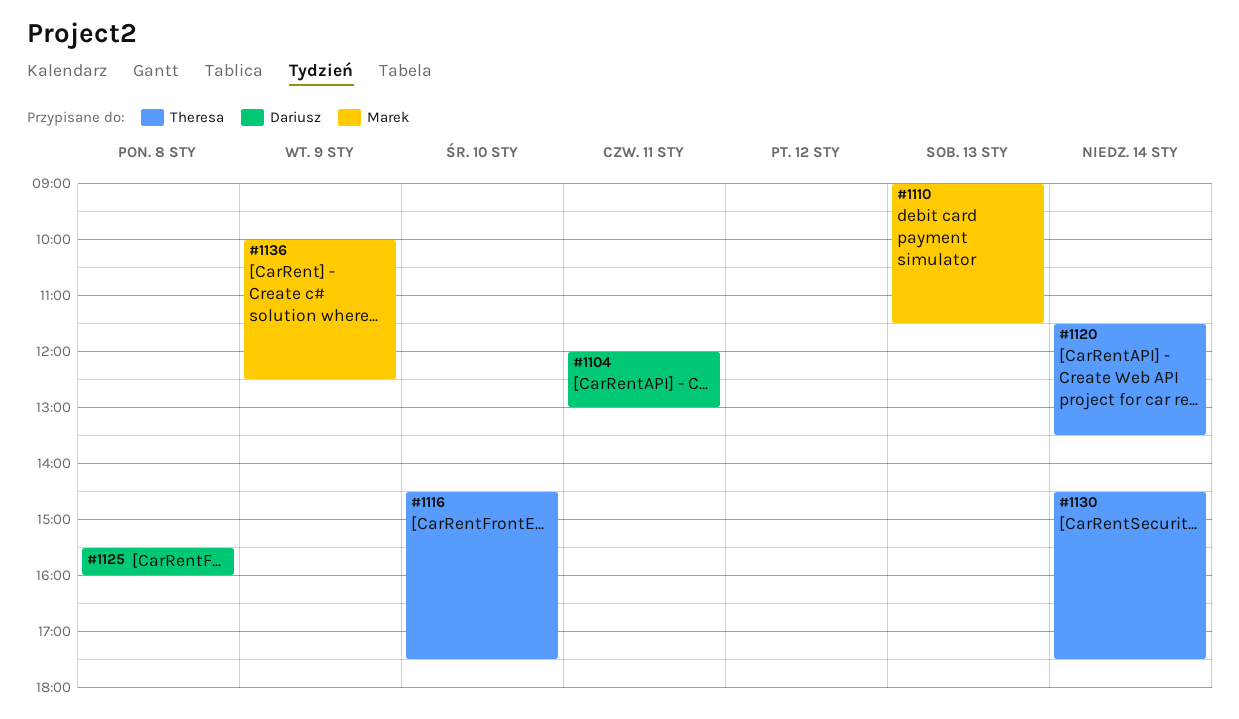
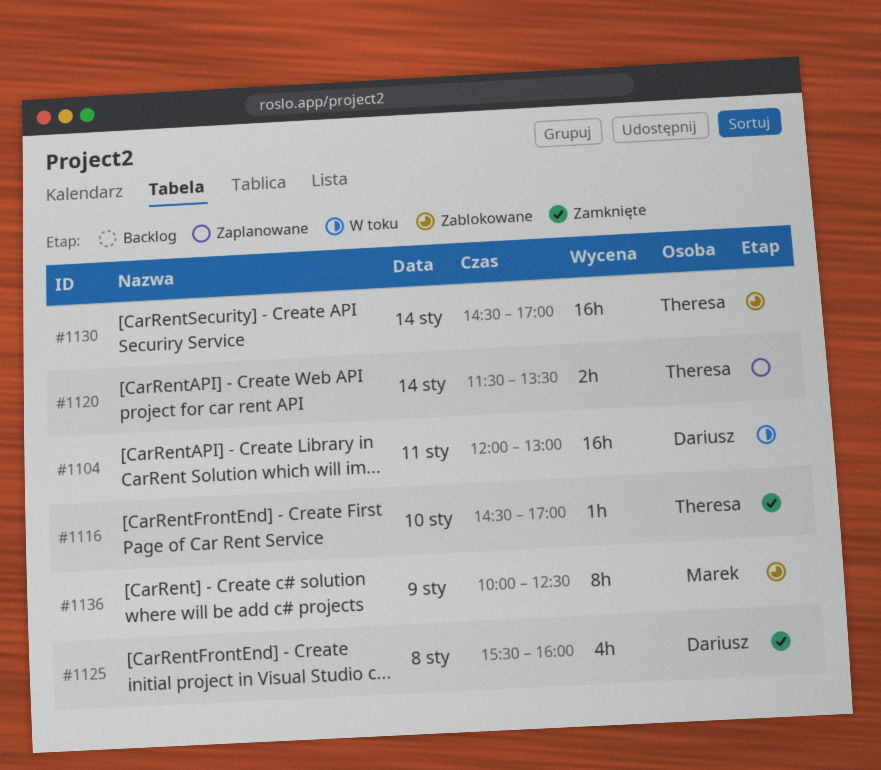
#1110: present -> none
#1116, ends: 17:30 -> 17:00
#1130, ends: 17:30 -> 17:00

